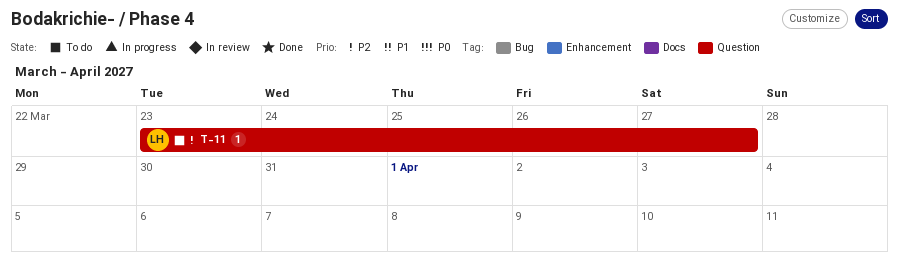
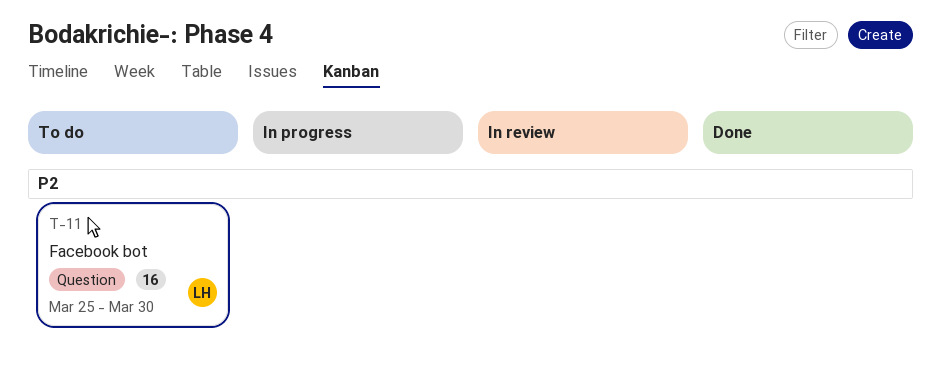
T-11, estimate: 1 -> 16
T-11, start: Mar 23 -> Mar 25
T-11, due: Mar 27 -> Mar 30

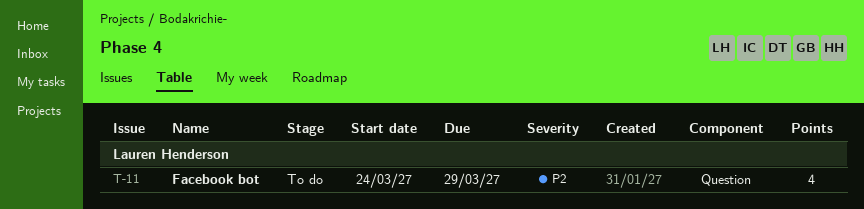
T-11, estimate: 16 -> 4
T-11, start: Mar 25 -> Mar 24
T-11, due: Mar 30 -> Mar 29

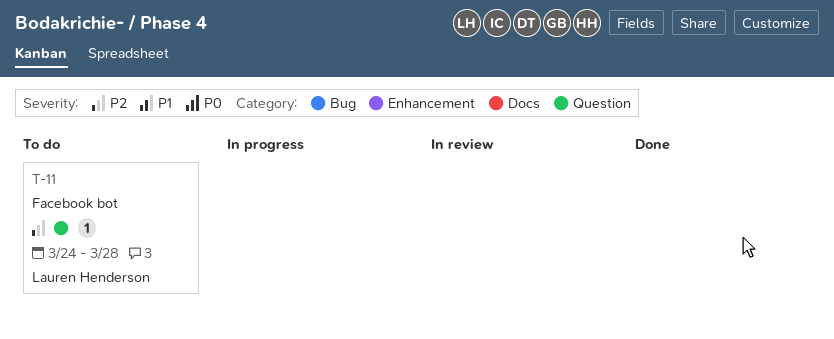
T-11, estimate: 4 -> 1
T-11, due: Mar 29 -> Mar 28

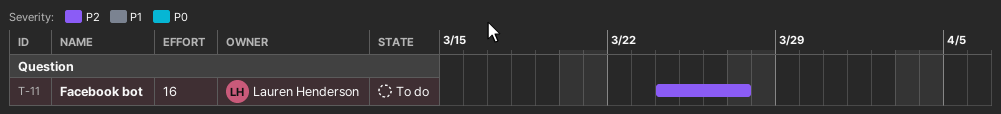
T-11, estimate: 1 -> 16
T-11, due: Mar 28 -> Mar 27

